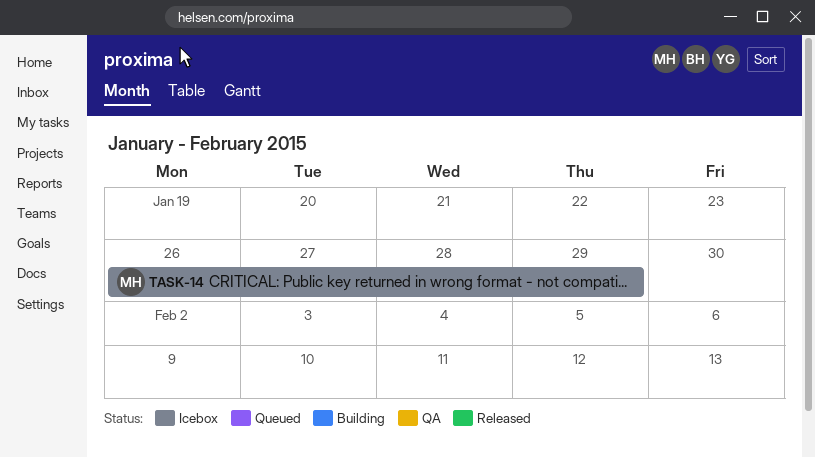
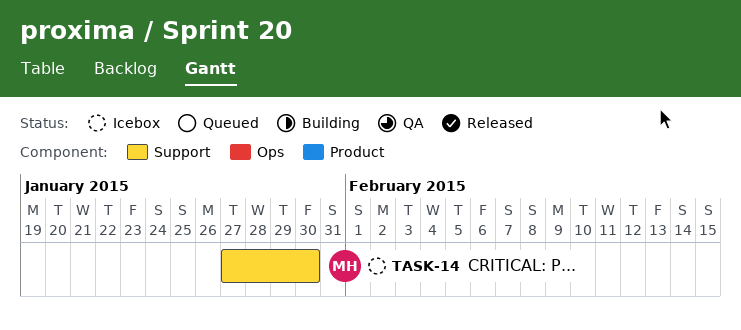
TASK-14, start: Jan 26 -> Jan 27
TASK-14, due: Jan 29 -> Jan 30

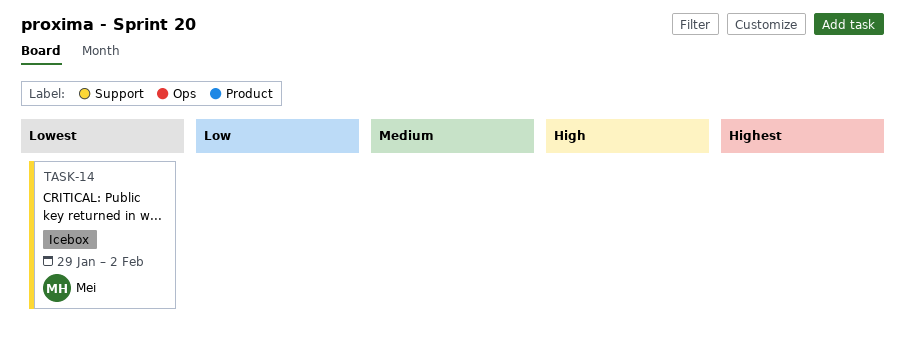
TASK-14, start: Jan 27 -> Jan 29
TASK-14, due: Jan 30 -> Feb 2

